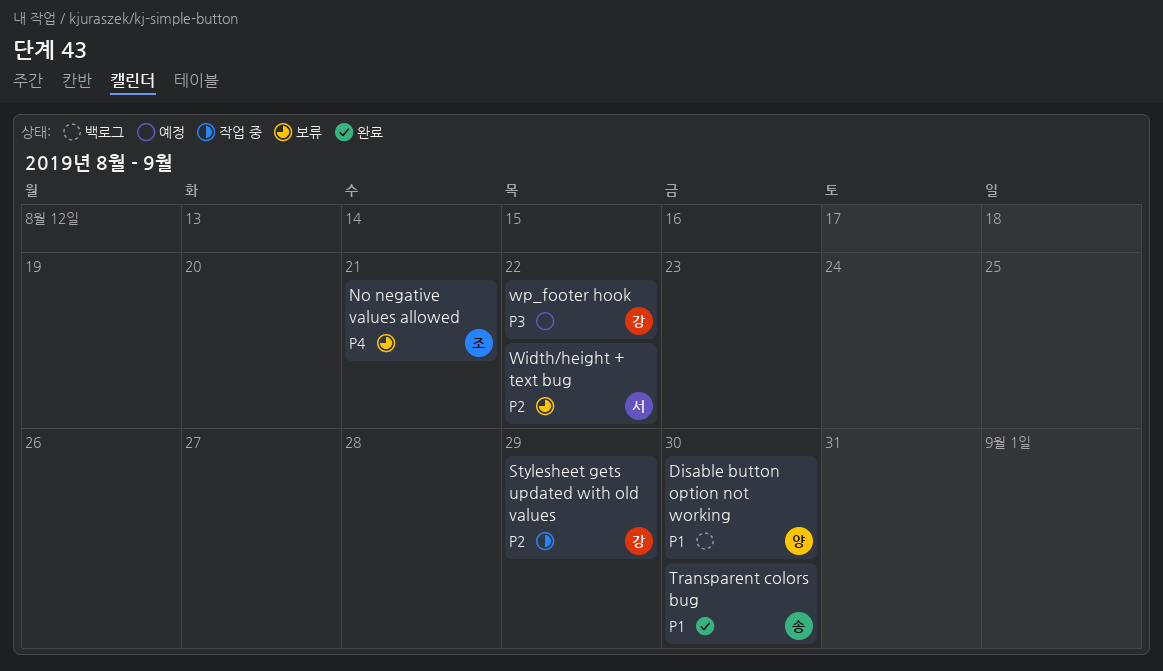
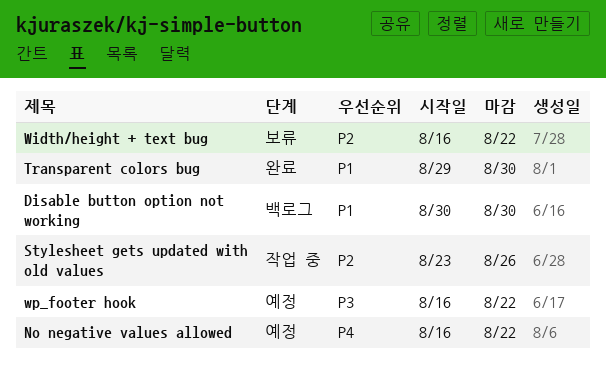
No negative values allowed, status: 보류 -> 예정
No negative values allowed, due: Aug 21 -> Aug 22
Stylesheet gets updated with old values, due: Aug 29 -> Aug 26

